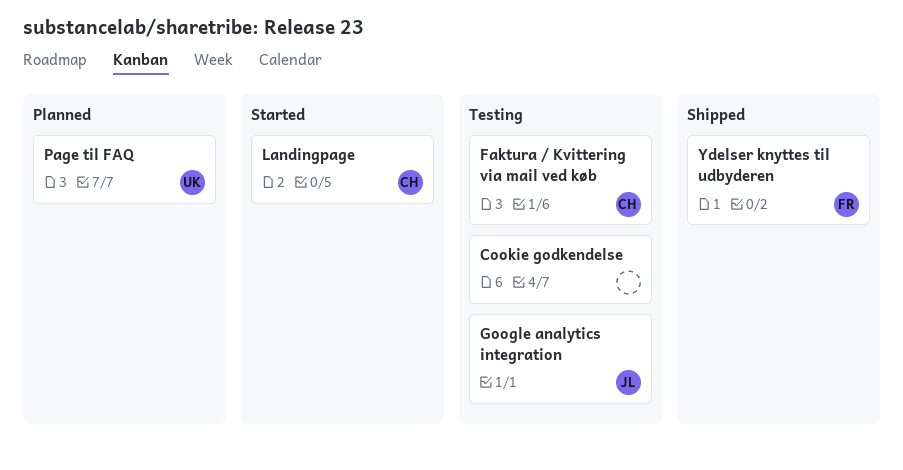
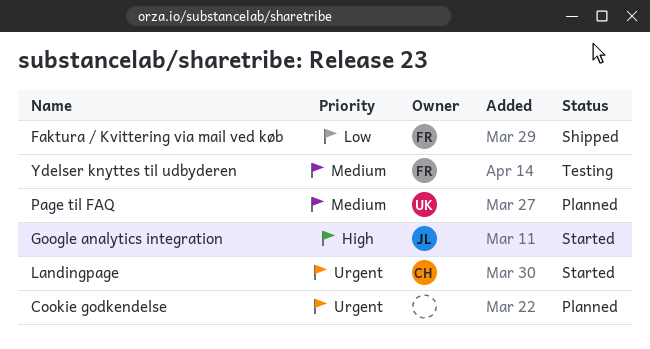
Cookie godkendelse, status: Testing -> Planned
Faktura / Kvittering via mail ved køb, status: Testing -> Shipped
Faktura / Kvittering via mail ved køb, owner: CH -> FR
Google analytics integration, status: Testing -> Started
Ydelser knyttes til udbyderen, status: Shipped -> Testing

